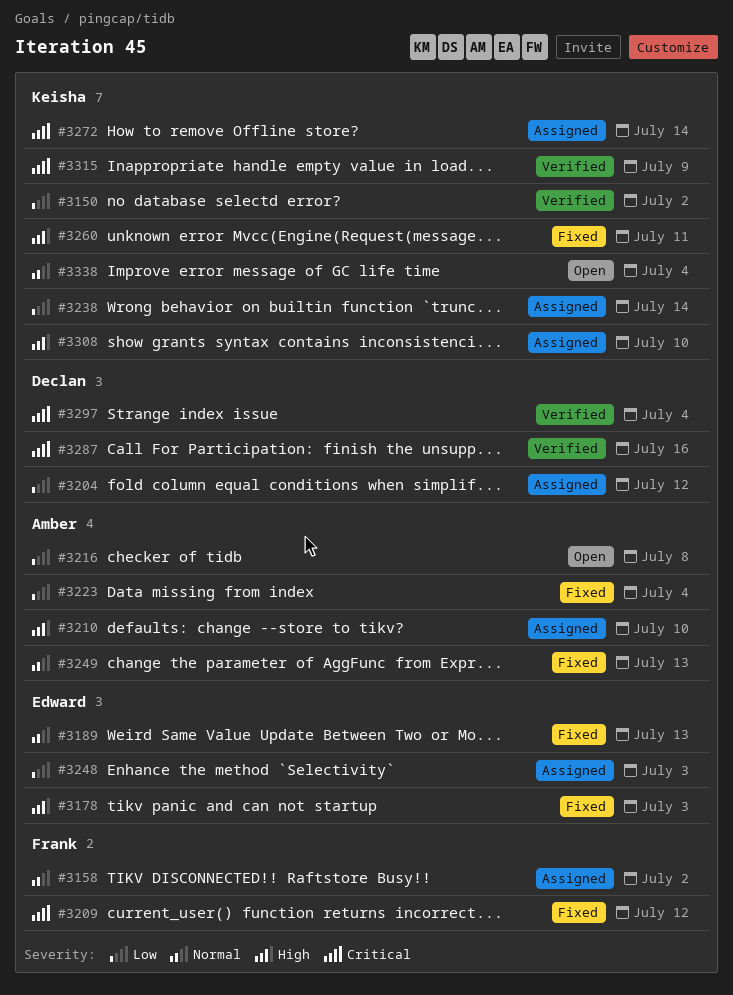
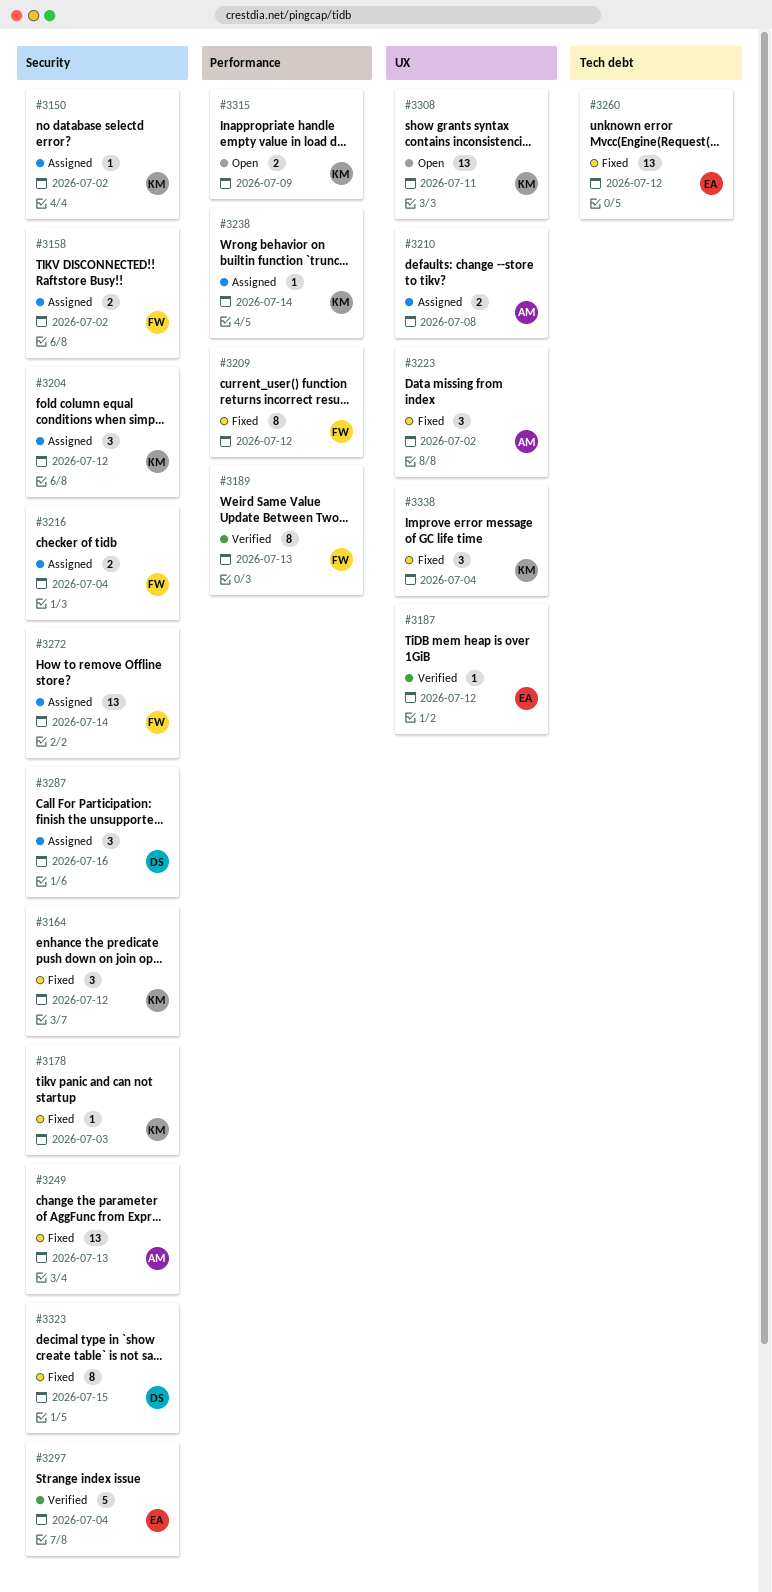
#3150, status: Verified -> Assigned
#3164: none -> present
#3178, owner: Edward -> Keisha
#3187: none -> present
#3189, status: Fixed -> Verified
#3189, owner: Edward -> Frank
#3204, owner: Declan -> Keisha
#3210, due: Jul 10 -> Jul 8
#3216, status: Open -> Assigned
#3216, owner: Amber -> Frank
#3216, due: Jul 8 -> Jul 4
#3223, due: Jul 4 -> Jul 2
#3248: present -> none
#3260, owner: Keisha -> Edward
#3260, due: Jul 11 -> Jul 12
#3272, owner: Keisha -> Frank
#3287, status: Verified -> Assigned
#3297, owner: Declan -> Edward
#3308, status: Assigned -> Open
#3308, due: Jul 10 -> Jul 11
#3315, status: Verified -> Open
#3323: none -> present
#3338, status: Open -> Fixed

